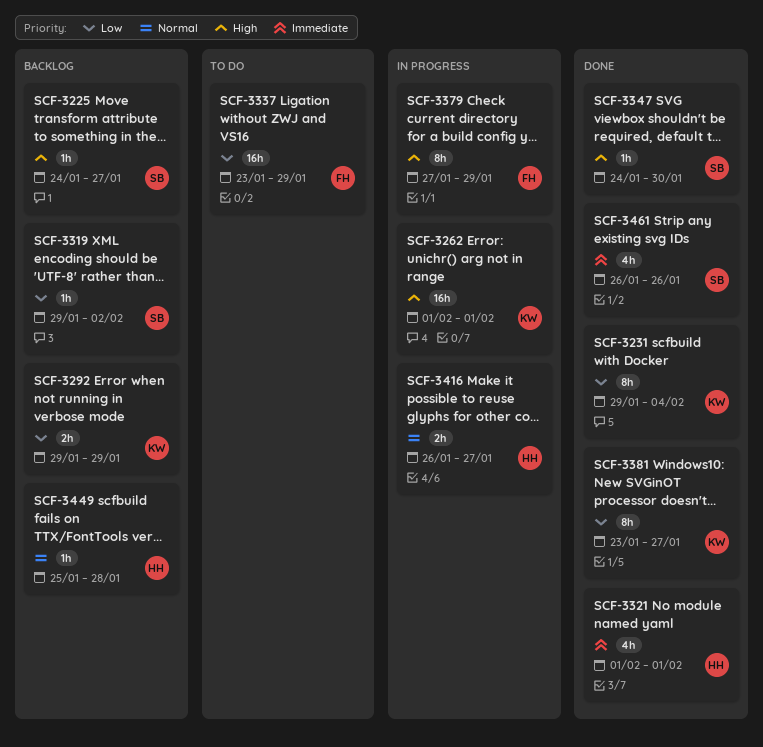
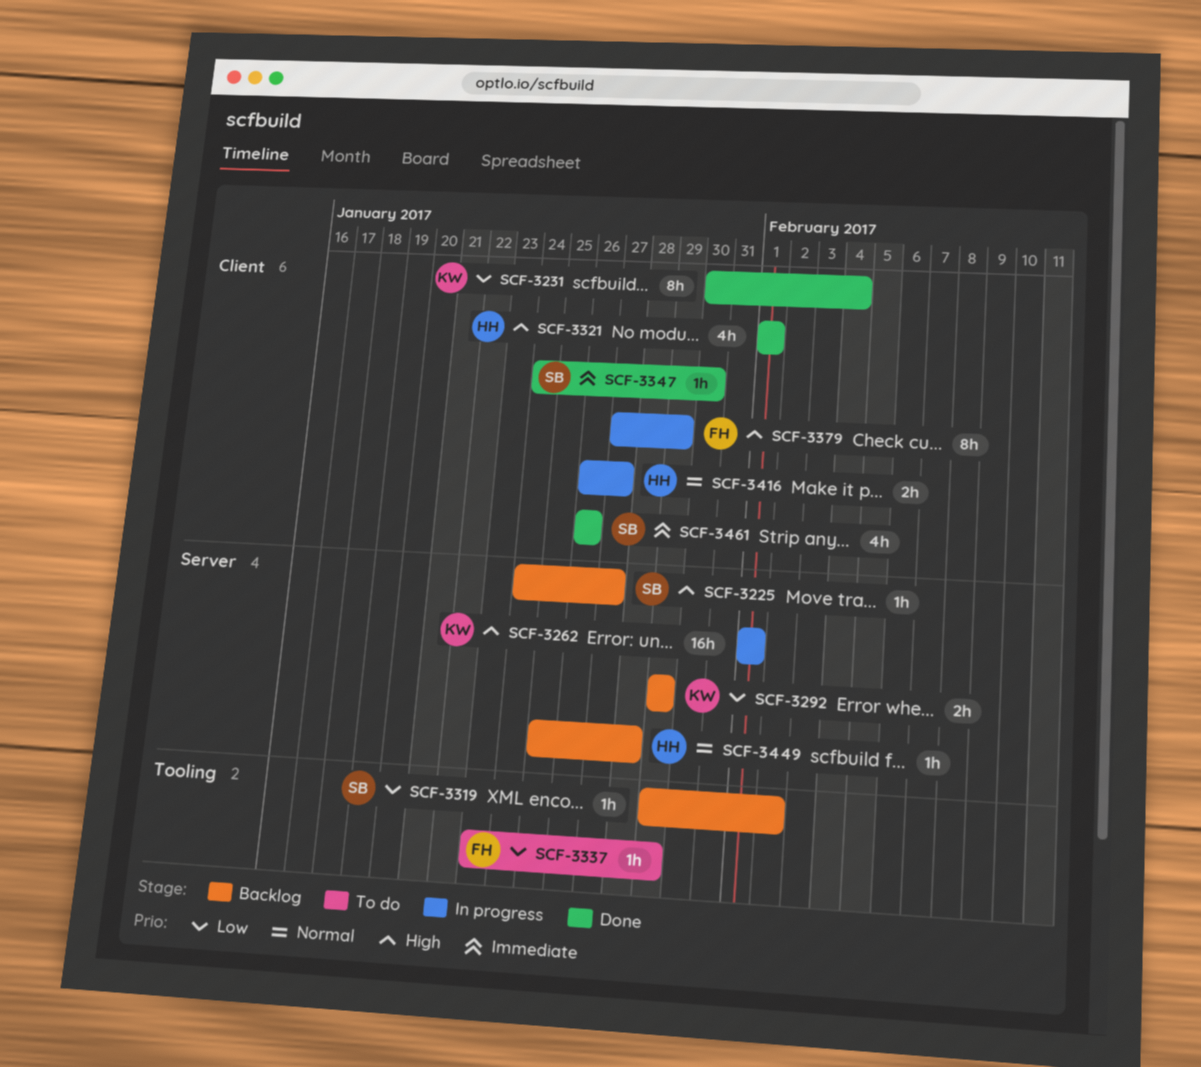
SCF-3231, start: Jan 29 -> Jan 30
SCF-3321, priority: Immediate -> High
SCF-3337, estimate: 16h -> 1h
SCF-3347, priority: High -> Immediate
SCF-3381: present -> none

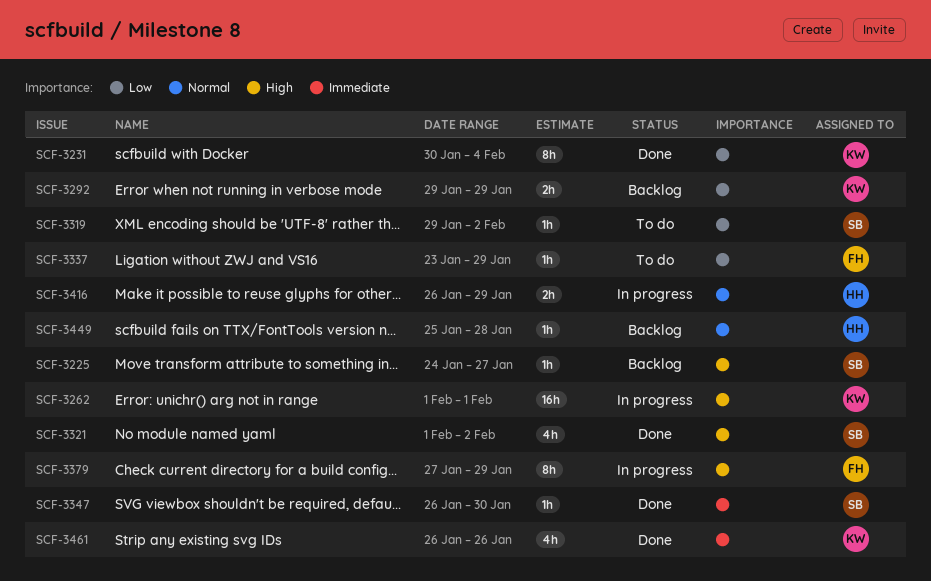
SCF-3319, status: Backlog -> To do
SCF-3321, owner: HH -> SB
SCF-3321, due: Feb 1 -> Feb 2
SCF-3347, start: Jan 24 -> Jan 26
SCF-3416, due: Jan 27 -> Jan 29
SCF-3461, owner: SB -> KW

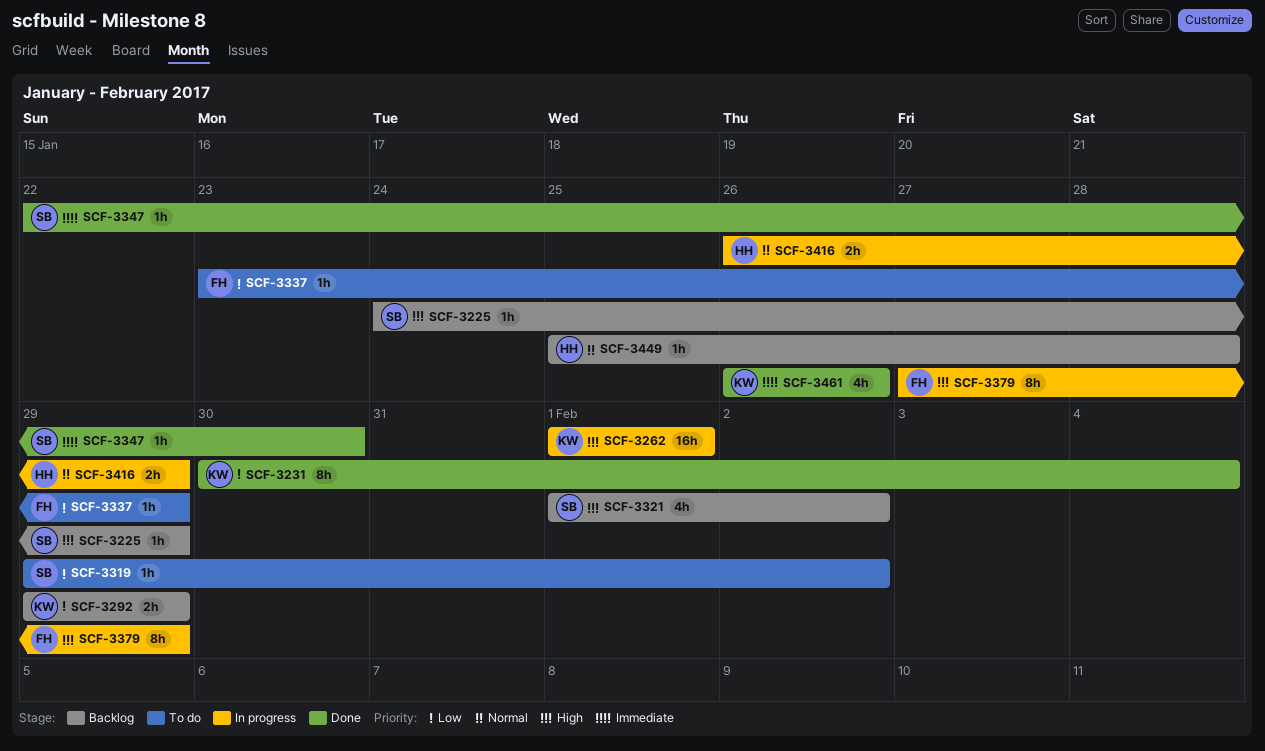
SCF-3225, due: Jan 27 -> Jan 29
SCF-3321, status: Done -> Backlog
SCF-3347, start: Jan 26 -> Jan 22

